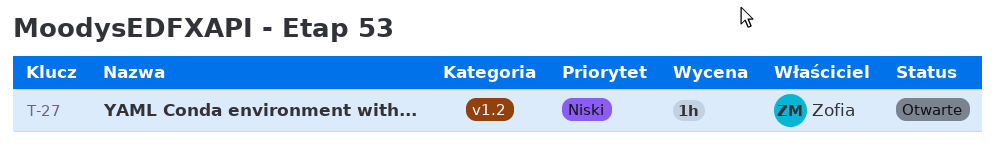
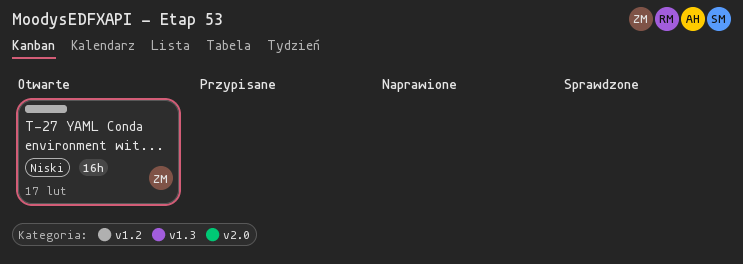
T-27, estimate: 1h -> 16h

